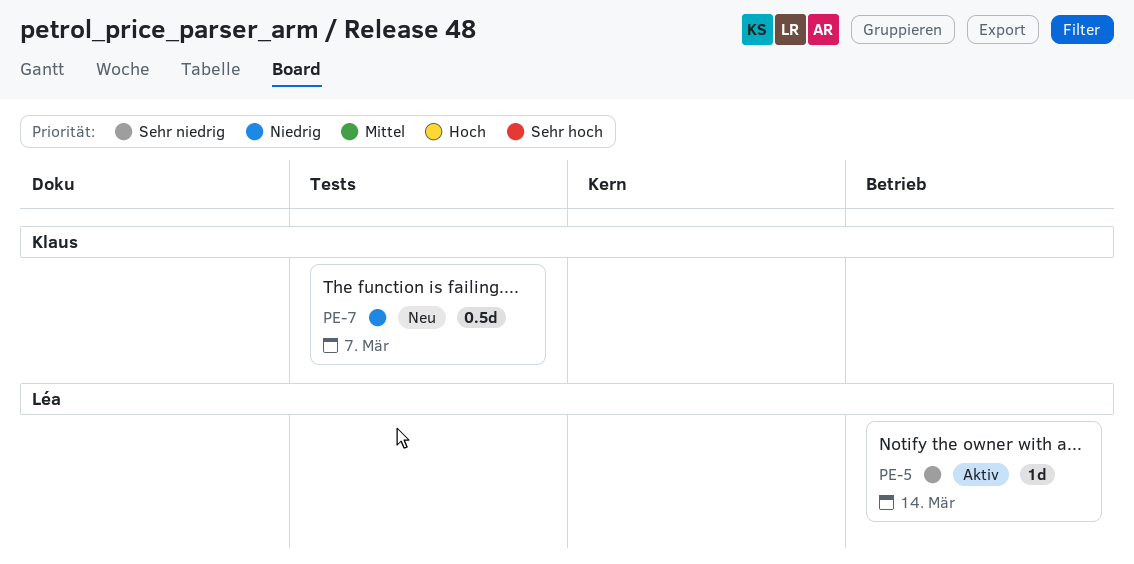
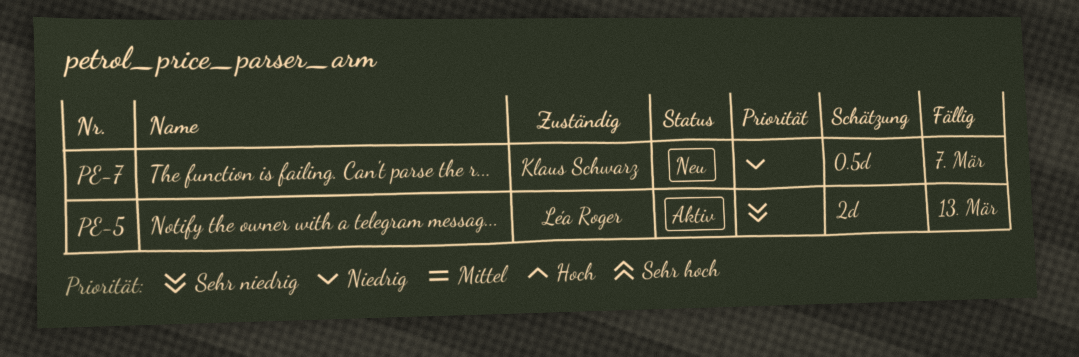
PE-5, estimate: 1d -> 2d
PE-5, due: Mar 14 -> Mar 13

